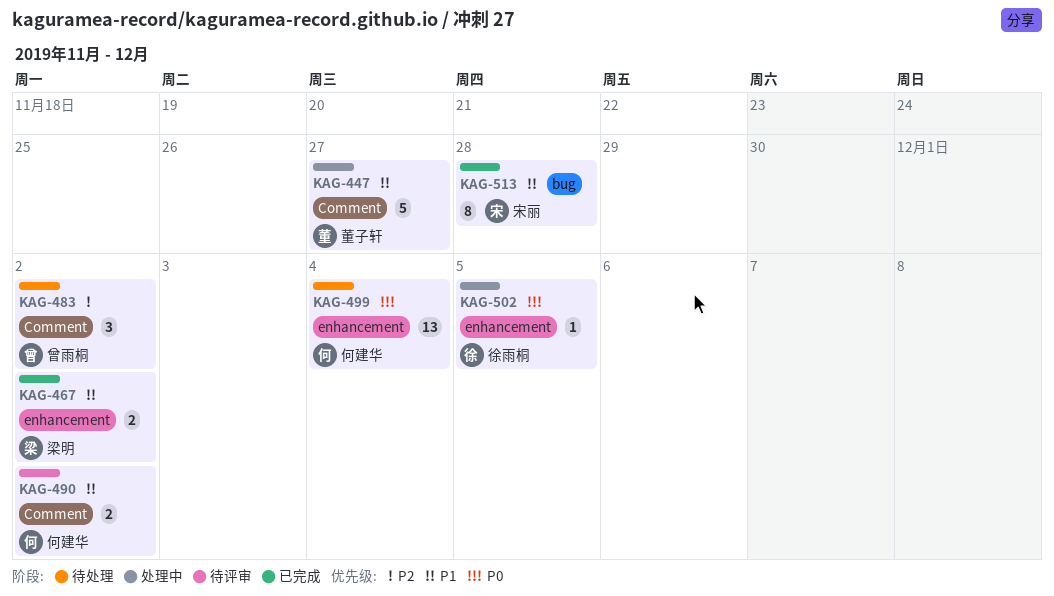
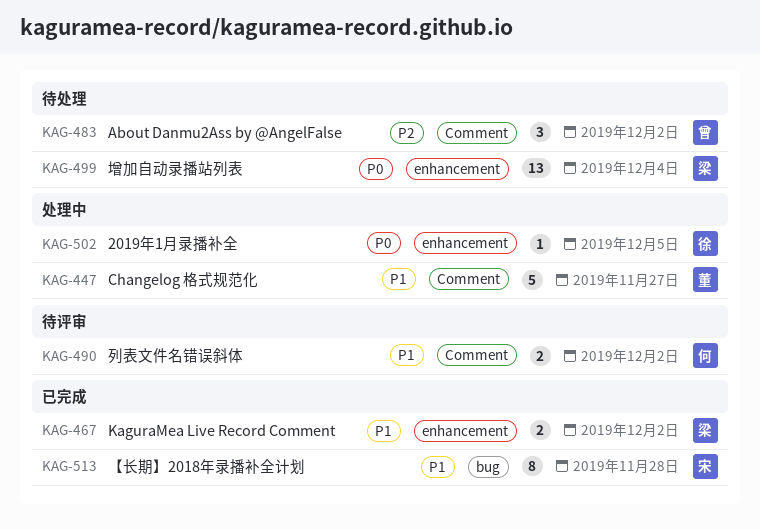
KAG-499, owner: 何建华 -> 梁明

